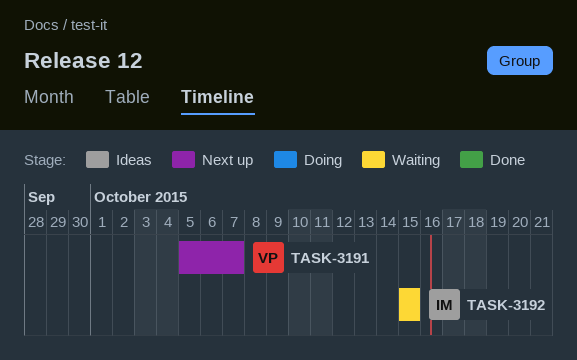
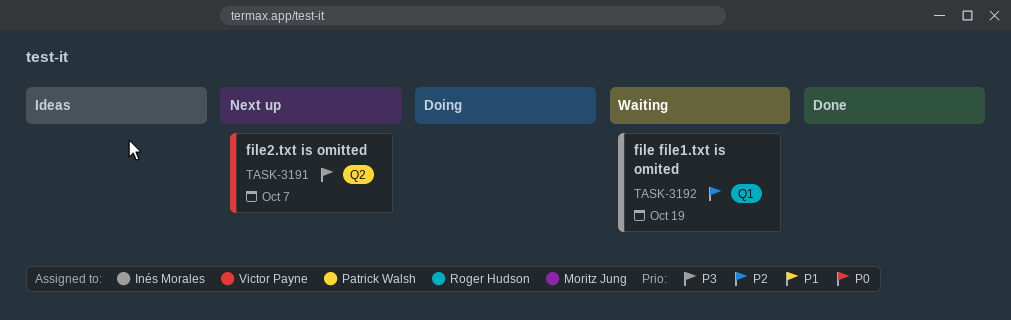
TASK-3192, due: Oct 15 -> Oct 19

